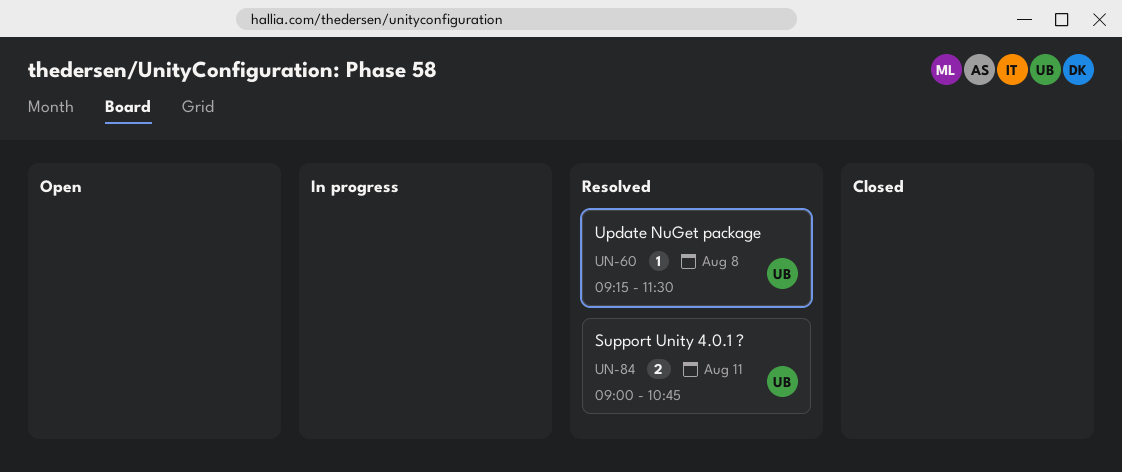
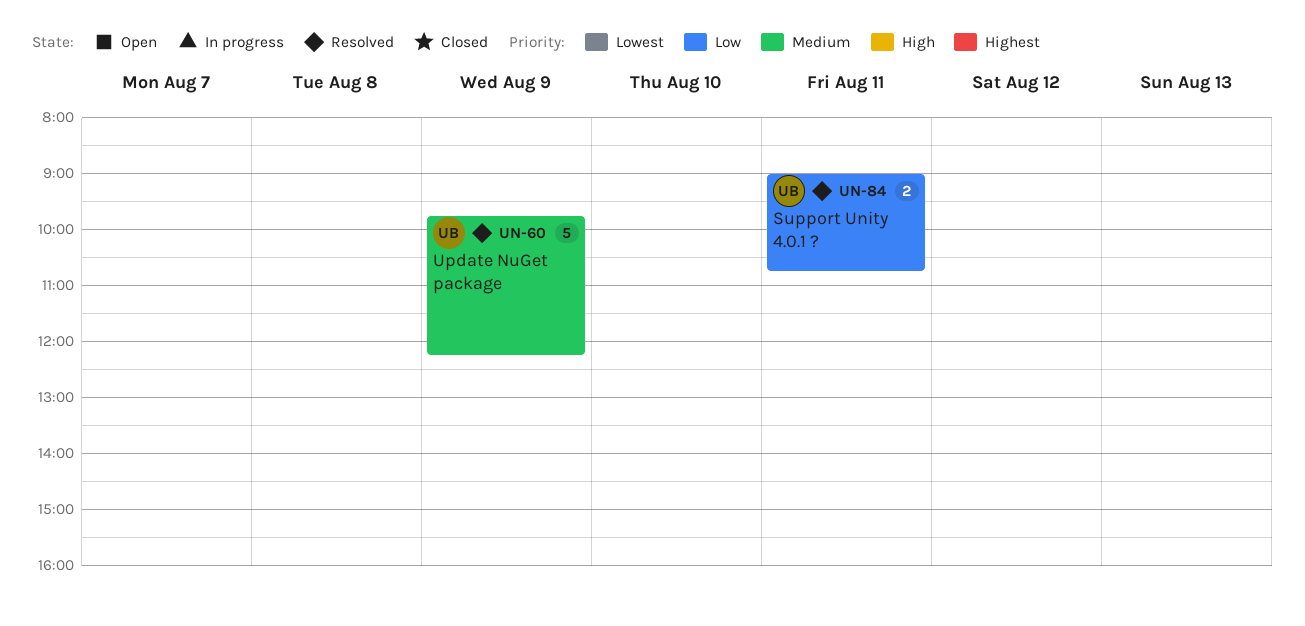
UN-60, estimate: 1 -> 5
UN-60, day: Aug 8 -> Aug 9
UN-60, begins: 09:15 -> 09:45
UN-60, ends: 11:30 -> 12:15

